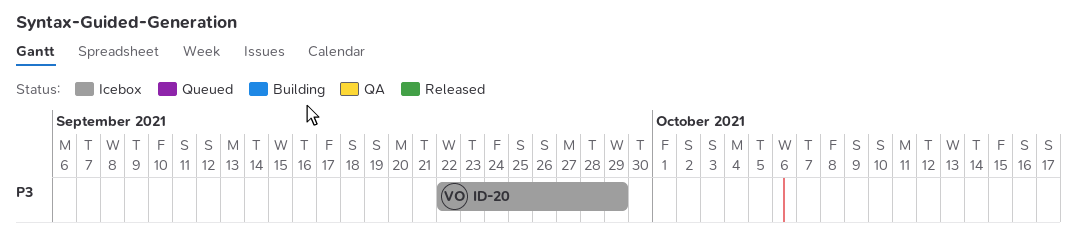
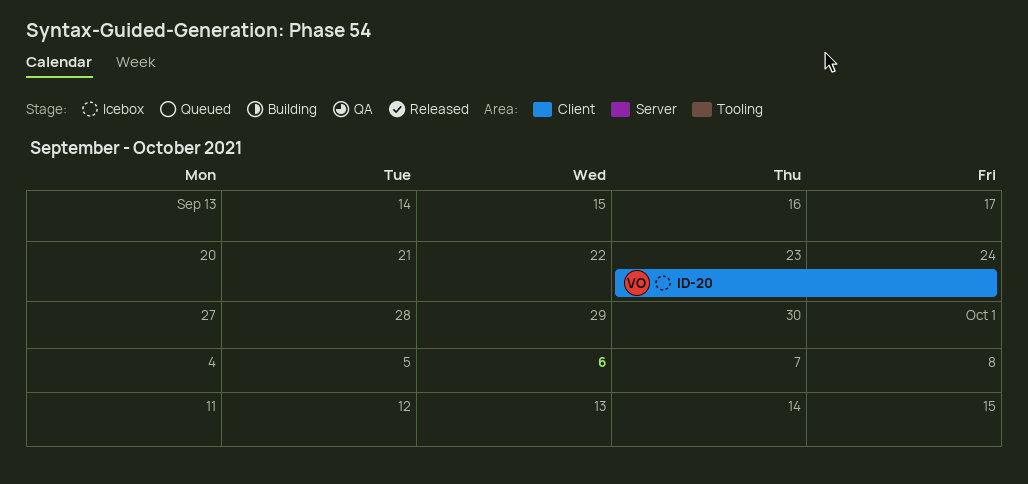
ID-20, start: Sep 22 -> Sep 23
ID-20, due: Sep 29 -> Sep 24

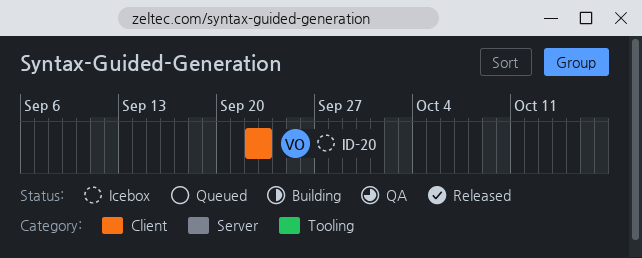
ID-20, start: Sep 23 -> Sep 22
ID-20, due: Sep 24 -> Sep 23

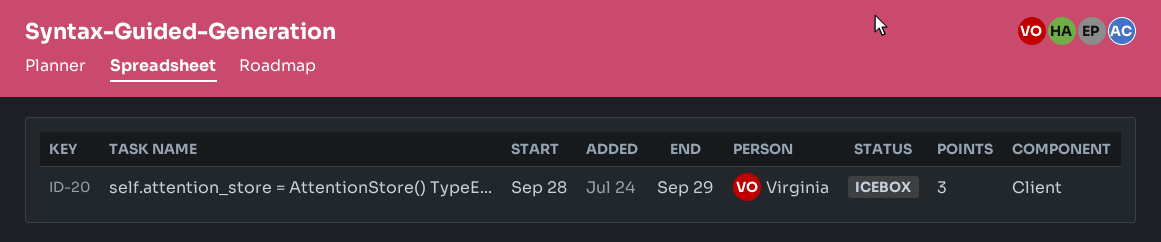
ID-20, start: Sep 22 -> Sep 28
ID-20, due: Sep 23 -> Sep 29

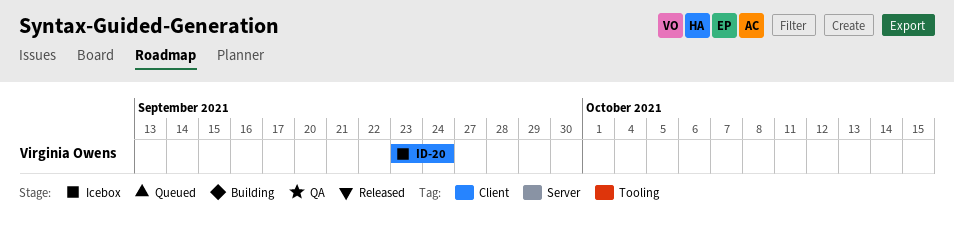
ID-20, start: Sep 28 -> Sep 23
ID-20, due: Sep 29 -> Sep 24

